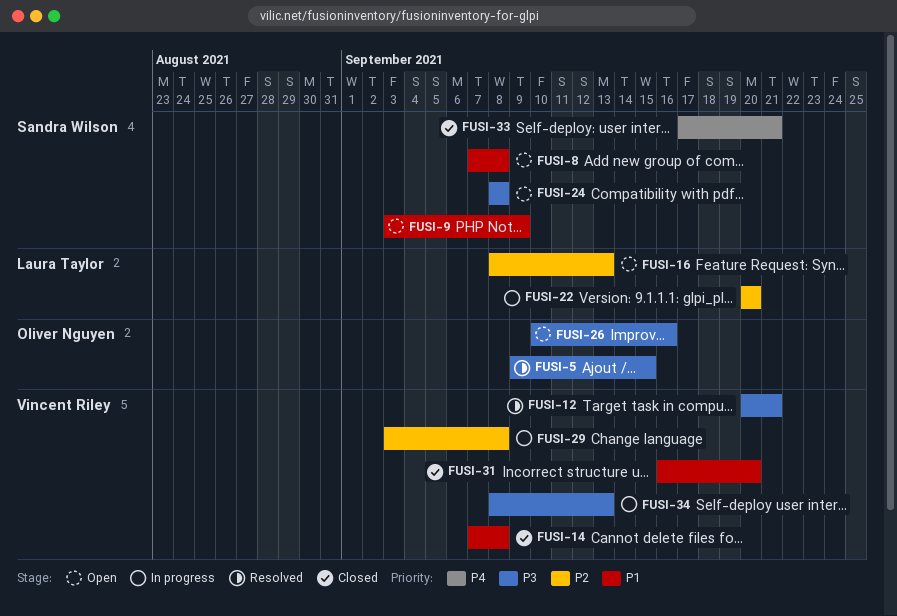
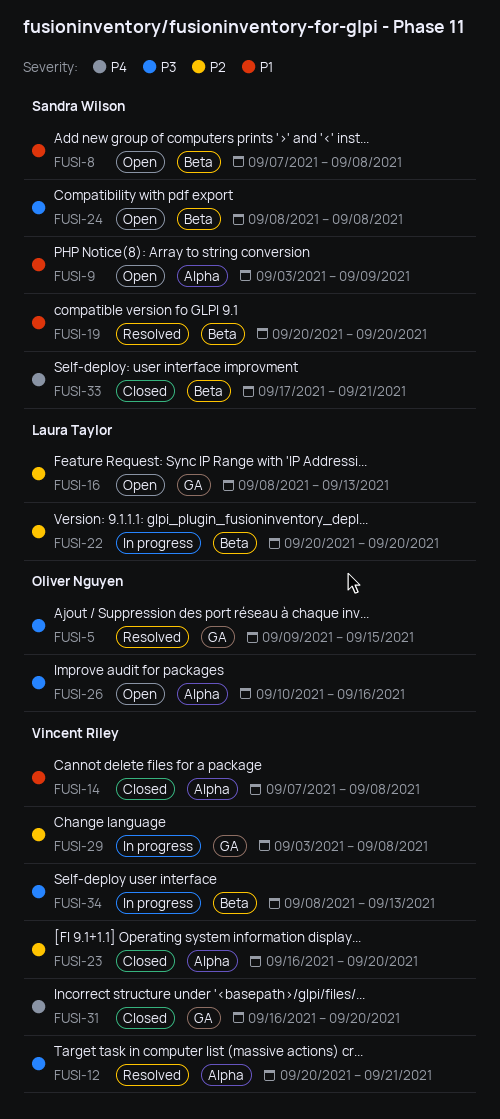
FUSI-19: none -> present
FUSI-23: none -> present
FUSI-31, priority: P1 -> P4

